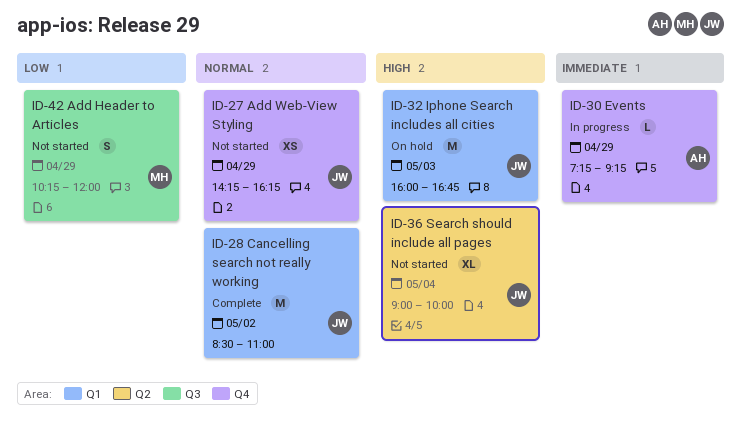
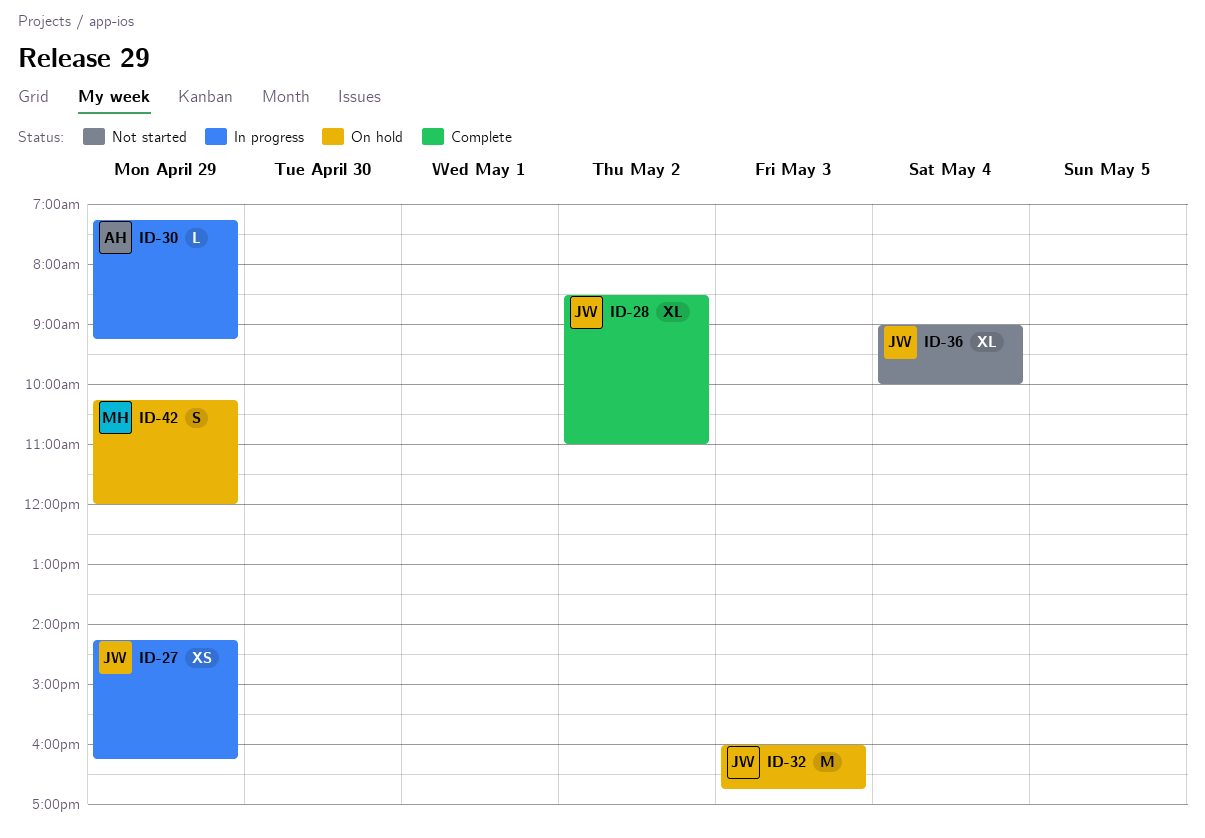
ID-27, status: Not started -> In progress
ID-28, estimate: M -> XL
ID-42, status: Not started -> On hold

